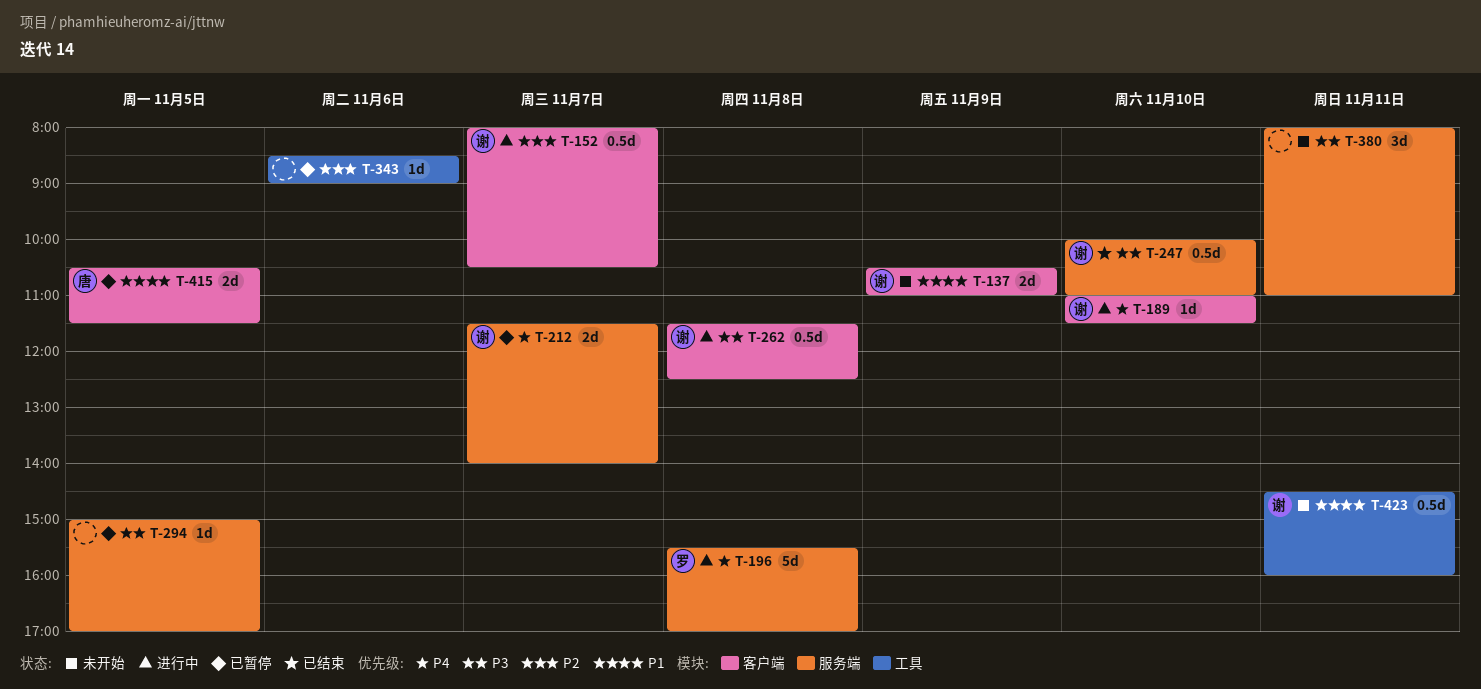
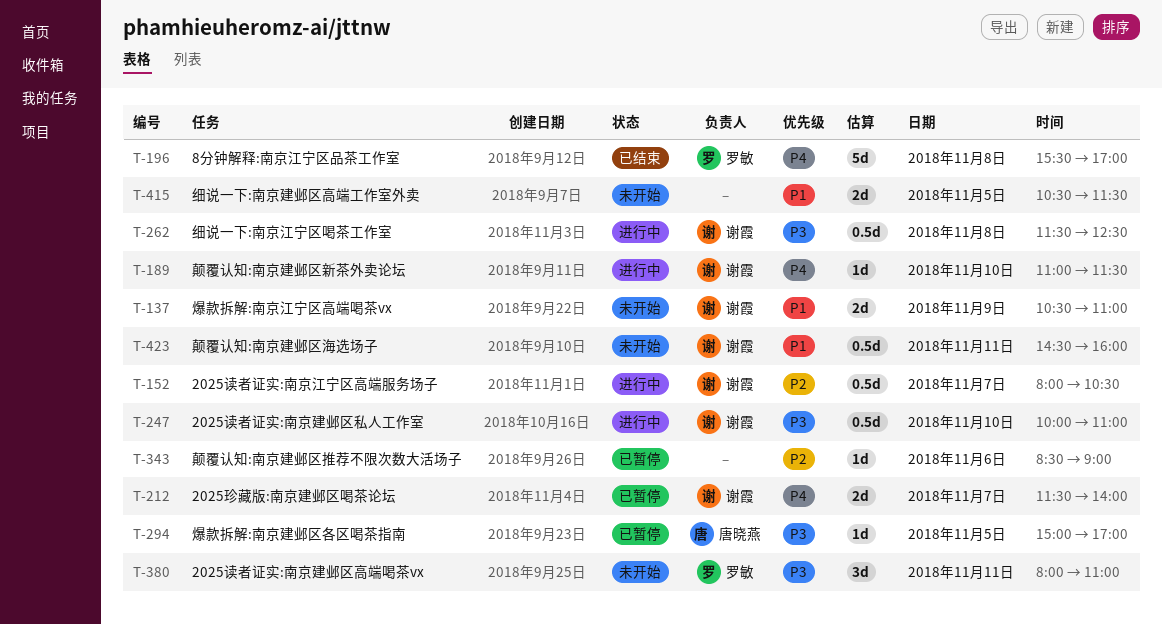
T-196, status: 进行中 -> 已结束
T-247, status: 已结束 -> 进行中
T-294, owner: none -> 唐晓燕
T-380, owner: none -> 罗敏
T-415, status: 已暂停 -> 未开始
T-415, owner: 唐晓燕 -> none

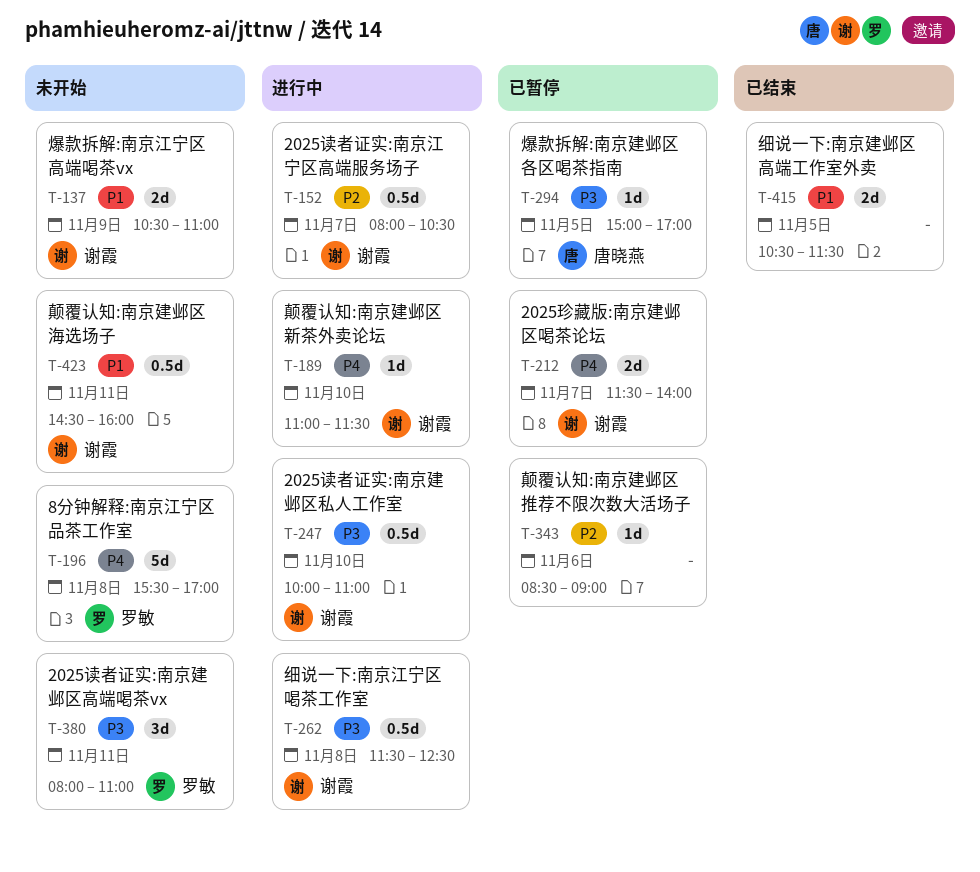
T-196, status: 已结束 -> 未开始
T-415, status: 未开始 -> 已结束

